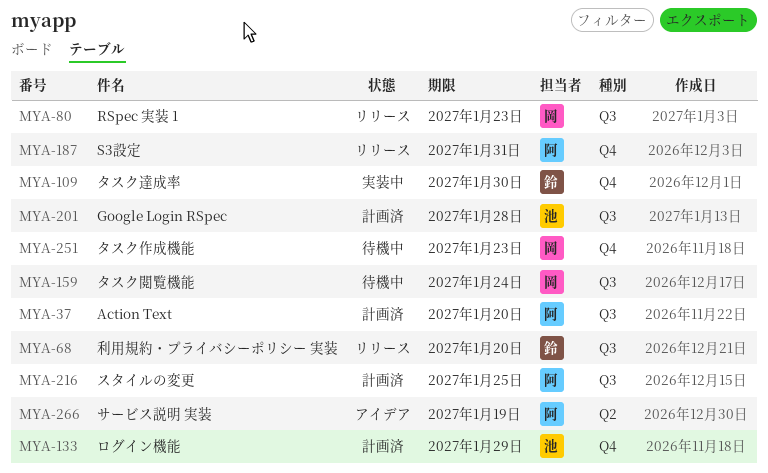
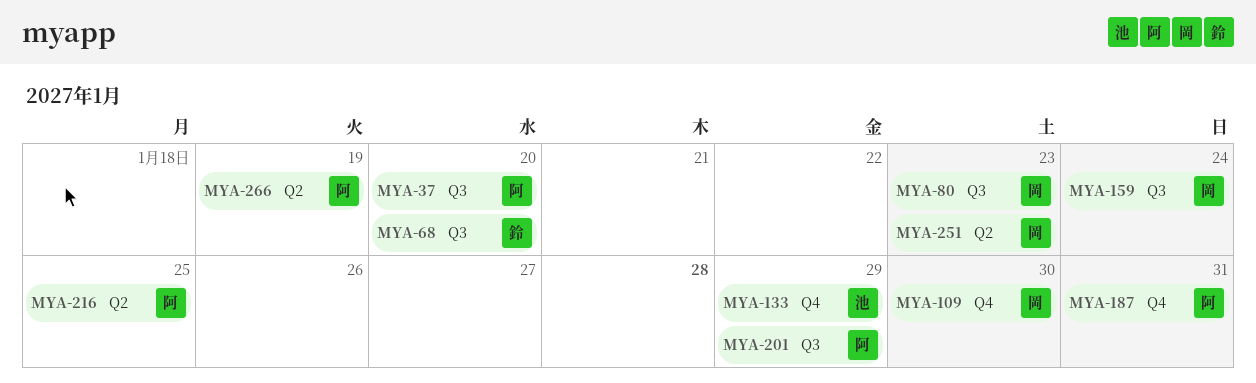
MYA-109, owner: 鈴 -> 岡
MYA-201, owner: 池 -> 阿
MYA-201, due: Jan 28 -> Jan 29
MYA-216, label: Q3 -> Q2
MYA-251, label: Q4 -> Q2

